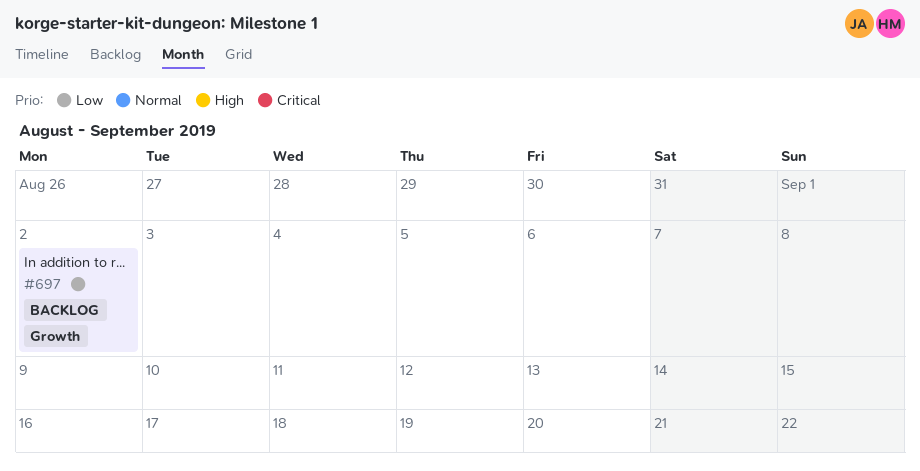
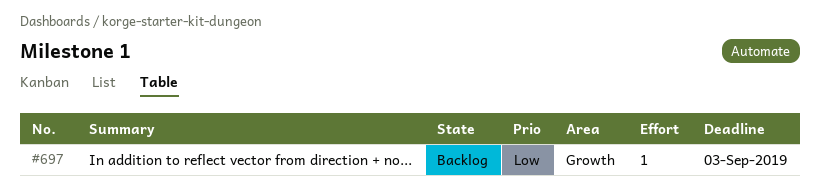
#697, due: Sep 2 -> Sep 3

